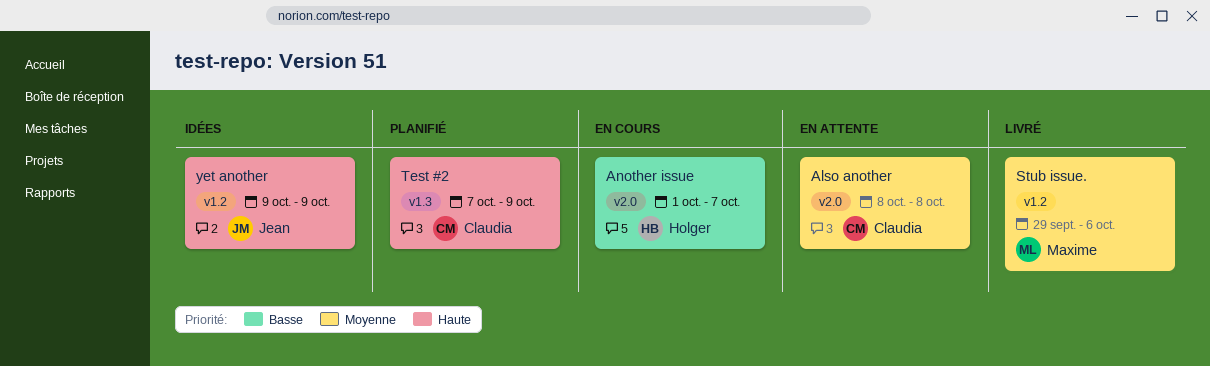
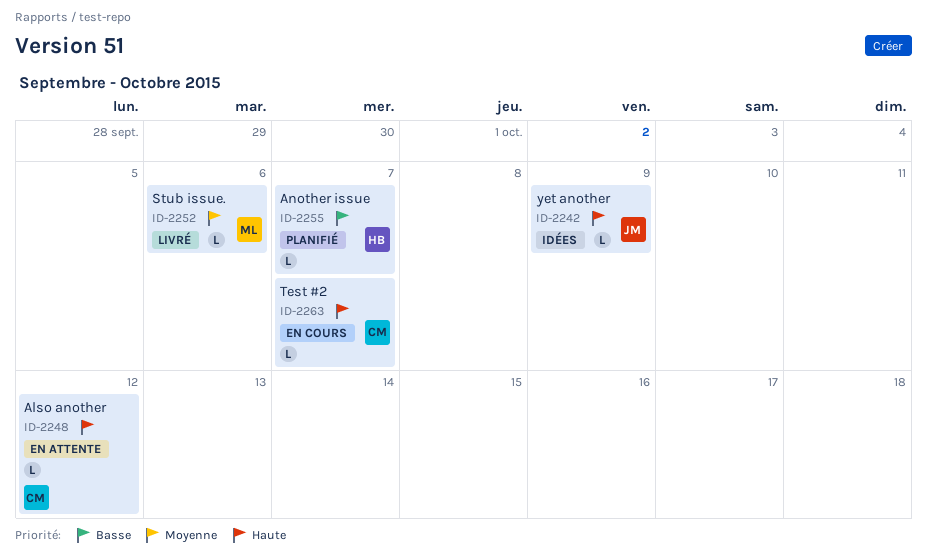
Also another, priority: Moyenne -> Haute
Also another, due: Oct 8 -> Oct 12
Another issue, status: En cours -> Planifié
Test #2, status: Planifié -> En cours
Test #2, due: Oct 9 -> Oct 7

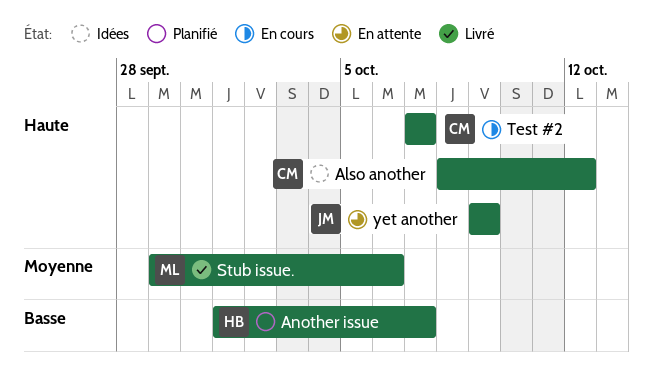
Also another, status: En attente -> Idées
yet another, status: Idées -> En attente

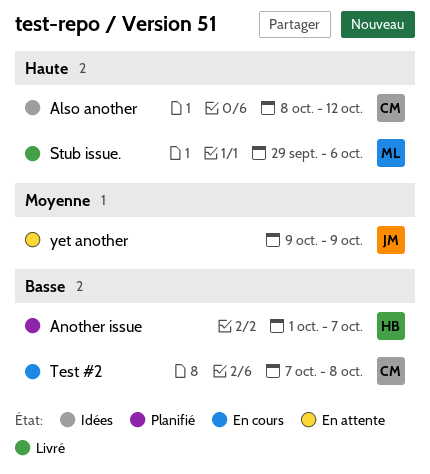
Stub issue., priority: Moyenne -> Haute
Test #2, priority: Haute -> Basse
Test #2, due: Oct 7 -> Oct 8
yet another, priority: Haute -> Moyenne

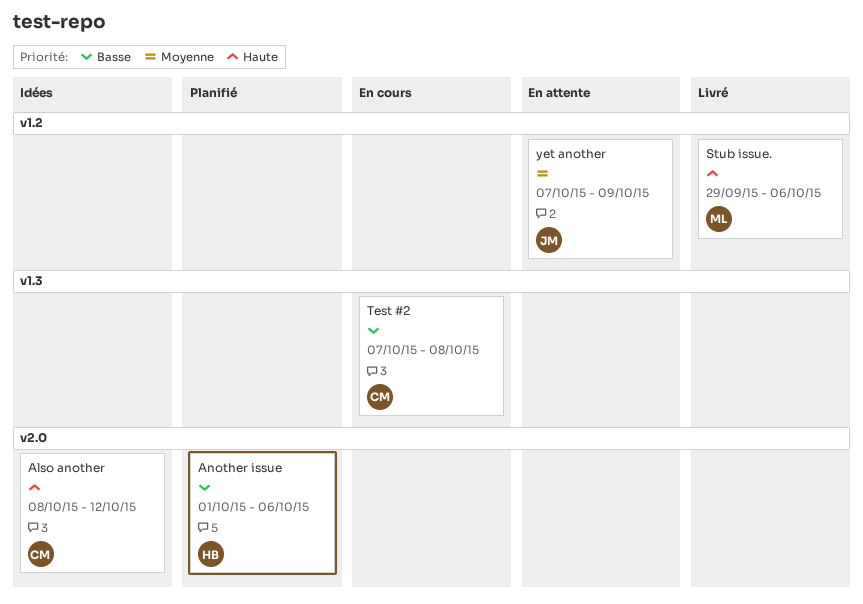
Another issue, due: Oct 7 -> Oct 6
yet another, start: Oct 9 -> Oct 7

